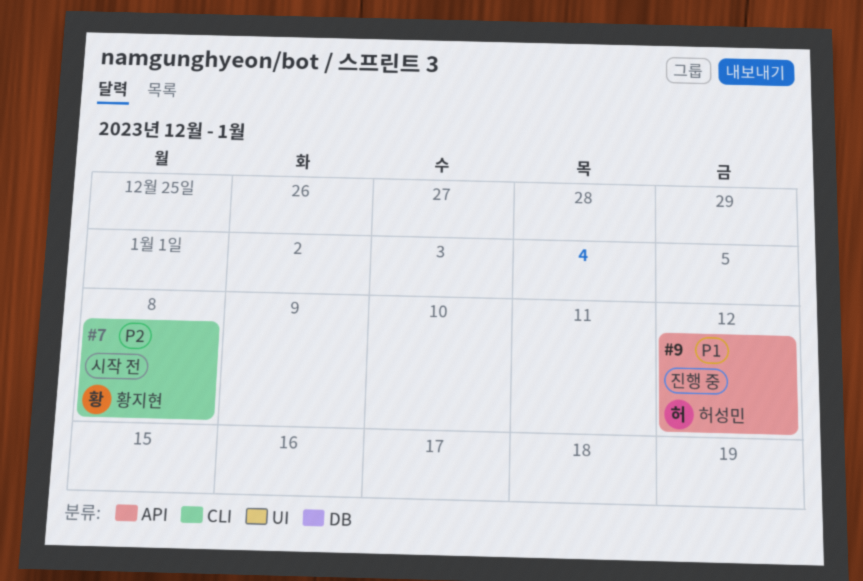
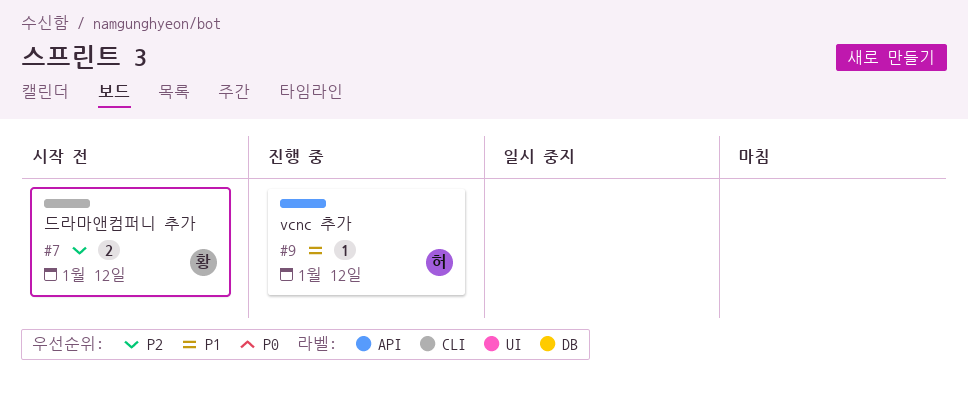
#7, due: Jan 8 -> Jan 12

